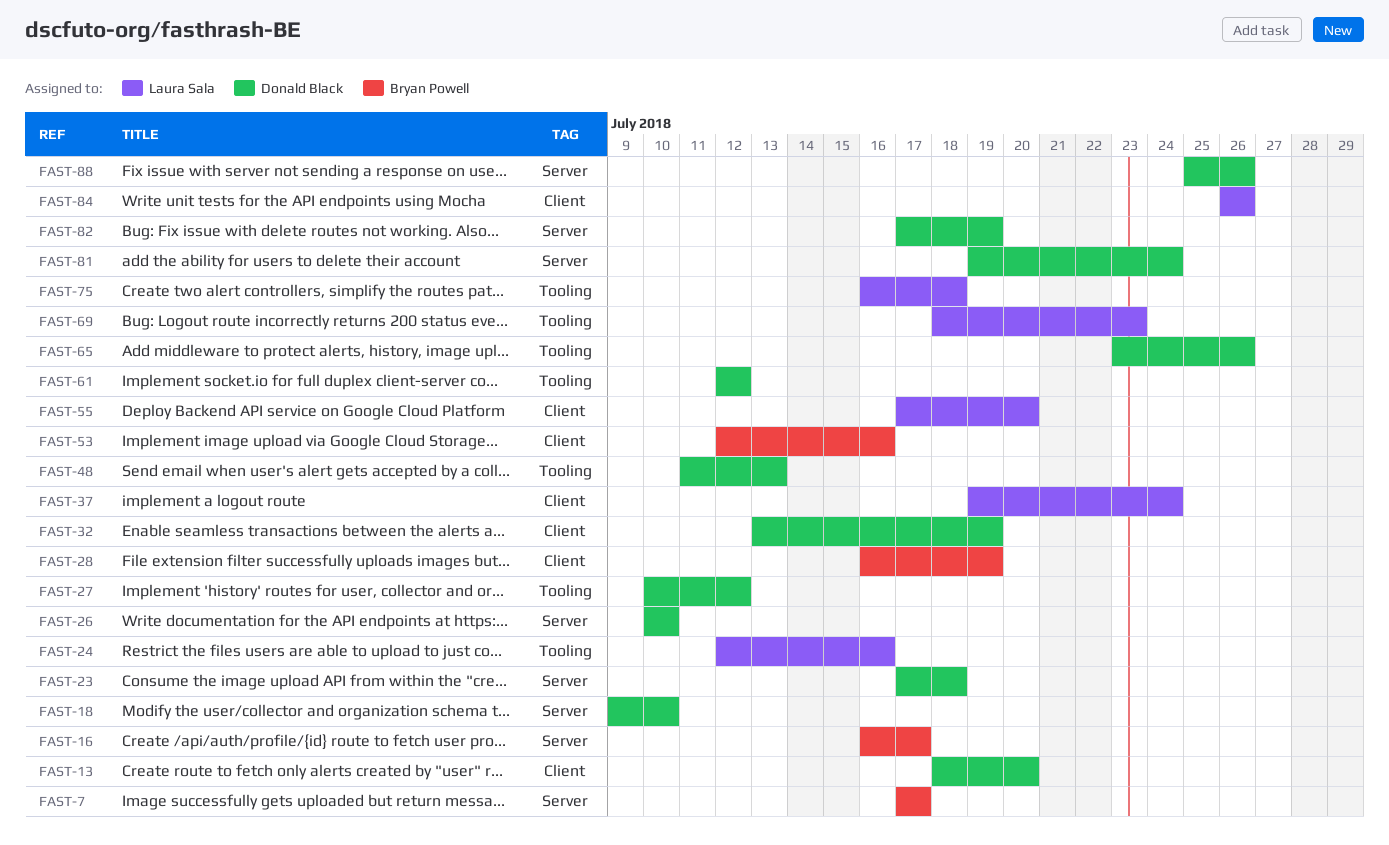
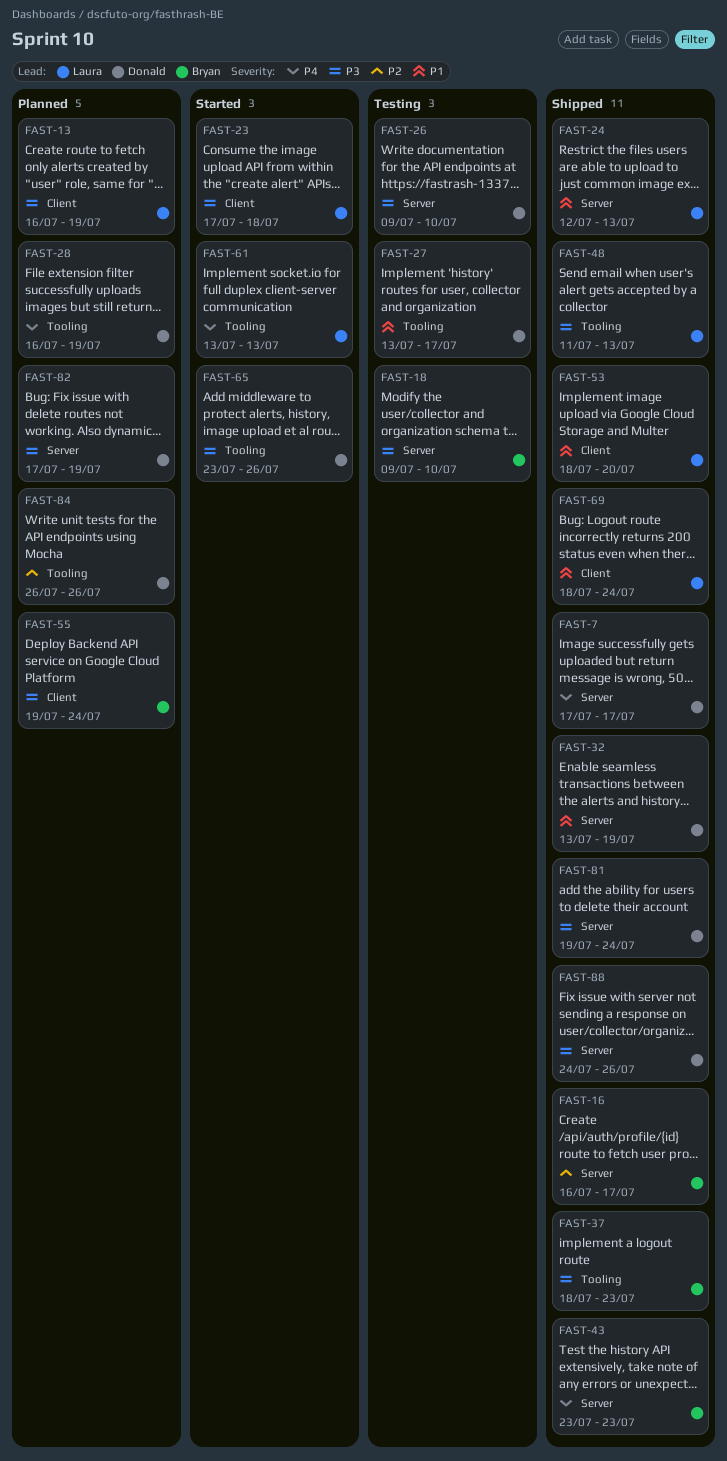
FAST-7, owner: Bryan Powell -> Donald Black
FAST-13, owner: Donald Black -> Laura Sala
FAST-13, start: Jul 18 -> Jul 16
FAST-13, due: Jul 20 -> Jul 19
FAST-18, owner: Donald Black -> Bryan Powell
FAST-23, owner: Donald Black -> Laura Sala
FAST-23, label: Server -> Client
FAST-24, label: Tooling -> Server
FAST-24, due: Jul 16 -> Jul 13
FAST-26, start: Jul 10 -> Jul 9
FAST-27, start: Jul 10 -> Jul 13
FAST-27, due: Jul 12 -> Jul 17
FAST-28, owner: Bryan Powell -> Donald Black
FAST-28, label: Client -> Tooling
FAST-32, label: Client -> Server
FAST-37, owner: Laura Sala -> Bryan Powell
FAST-37, label: Client -> Tooling
FAST-37, start: Jul 19 -> Jul 18
FAST-37, due: Jul 24 -> Jul 23
FAST-43: none -> present
FAST-48, owner: Donald Black -> Laura Sala
FAST-53, owner: Bryan Powell -> Laura Sala
FAST-53, start: Jul 12 -> Jul 18
FAST-53, due: Jul 16 -> Jul 20
FAST-55, owner: Laura Sala -> Bryan Powell
FAST-55, start: Jul 17 -> Jul 19
FAST-55, due: Jul 20 -> Jul 24
FAST-61, owner: Donald Black -> Laura Sala
FAST-61, start: Jul 12 -> Jul 13
FAST-61, due: Jul 12 -> Jul 13
FAST-69, label: Tooling -> Client
FAST-69, due: Jul 23 -> Jul 24
FAST-75: present -> none
FAST-84, owner: Laura Sala -> Donald Black
FAST-84, label: Client -> Tooling
FAST-88, start: Jul 25 -> Jul 24

